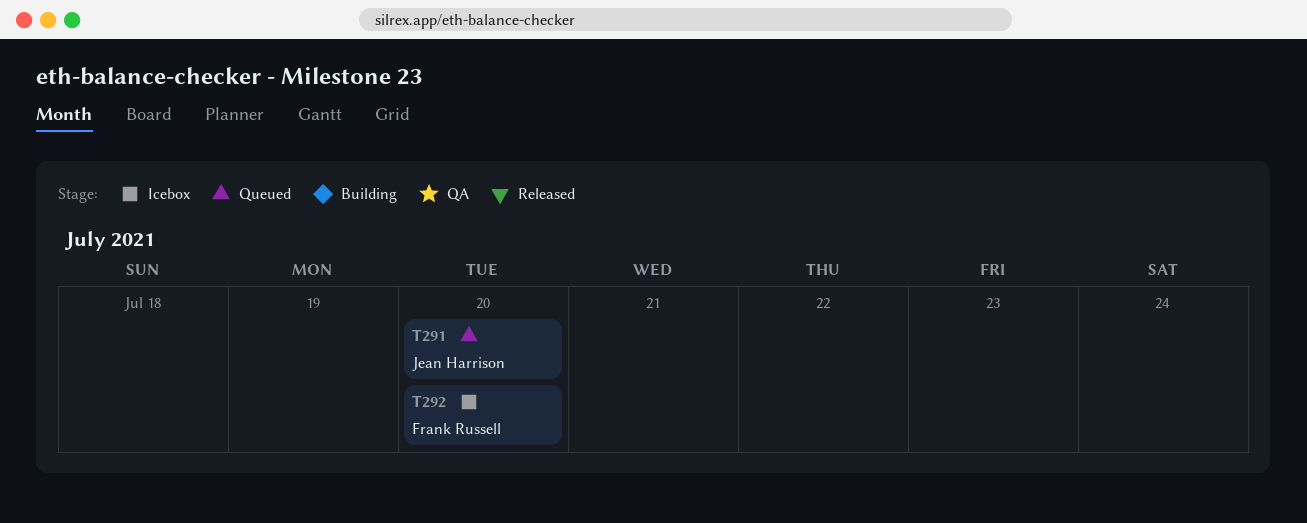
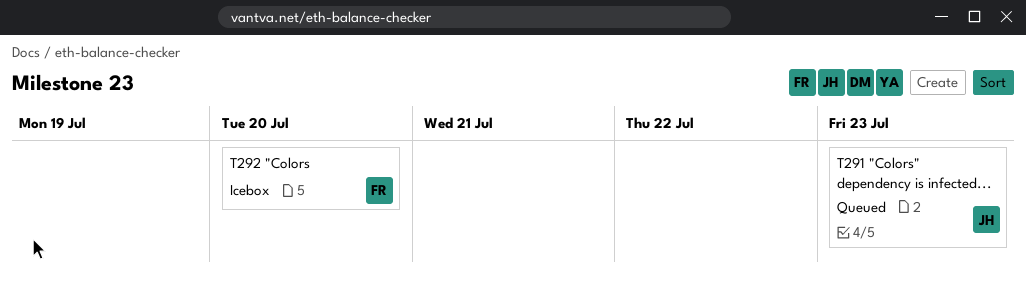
T291, due: Jul 20 -> Jul 23

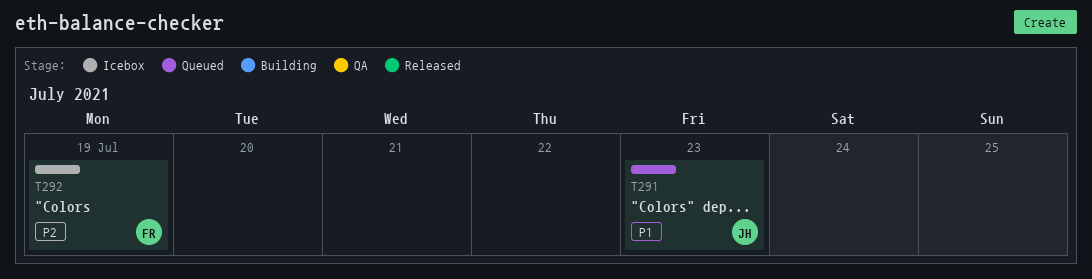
T292, due: Jul 20 -> Jul 19

